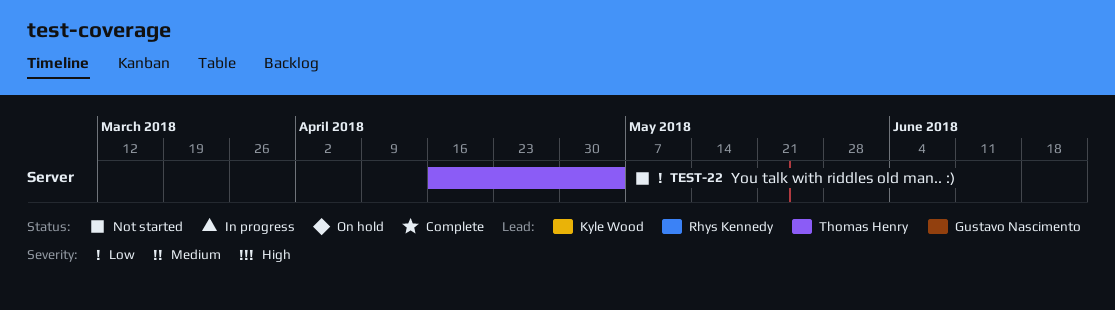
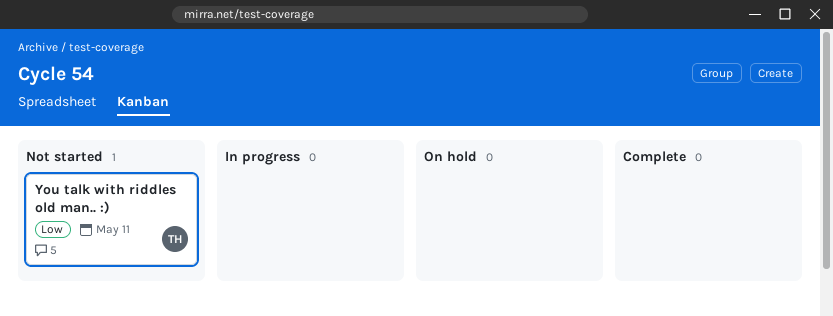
You talk with riddles old man.. :), due: May 4 -> May 11

